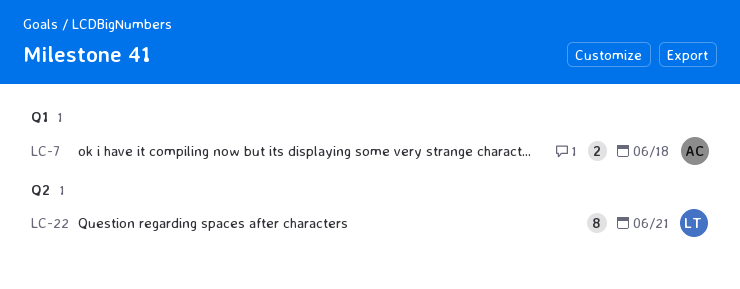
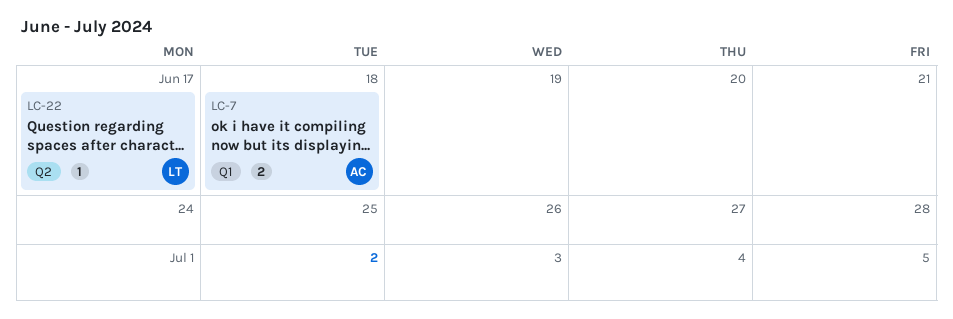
LC-22, estimate: 8 -> 1
LC-22, due: Jun 21 -> Jun 17

